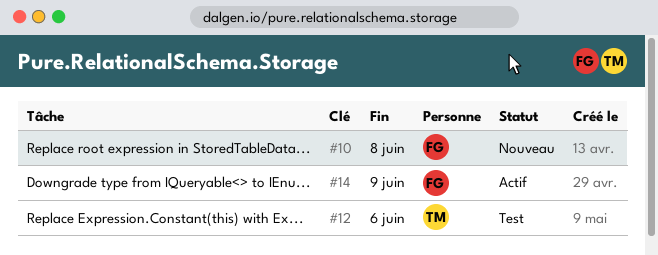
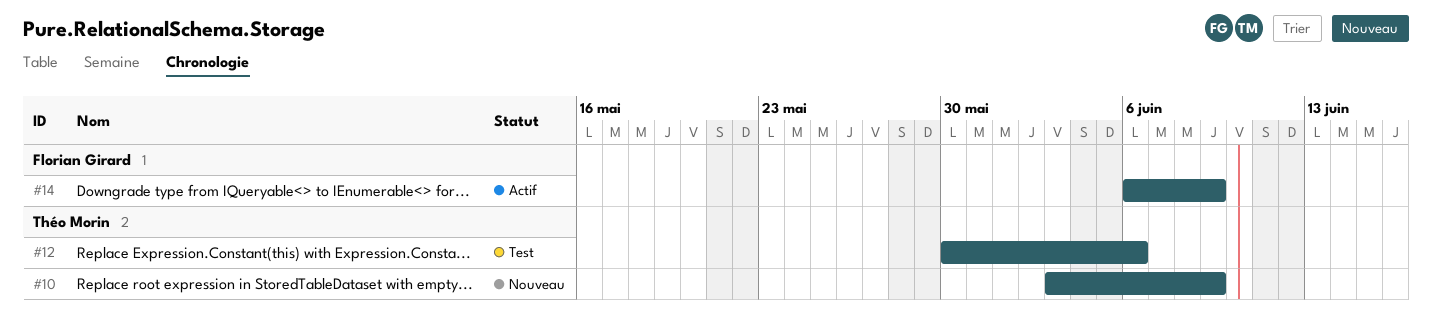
#10, owner: Florian Girard -> Théo Morin
#10, due: Jun 8 -> Jun 9

